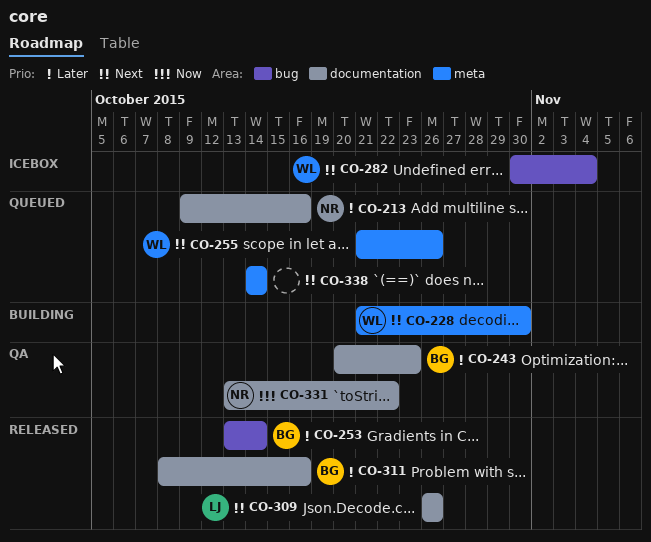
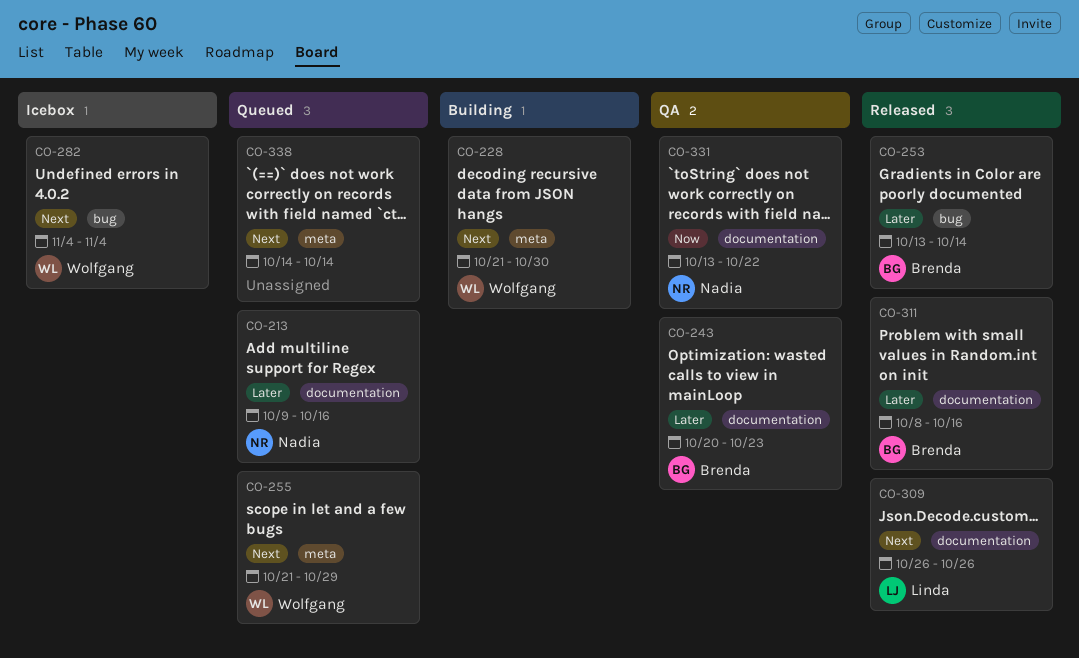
CO-255, due: Oct 26 -> Oct 29
CO-282, start: Oct 30 -> Nov 4

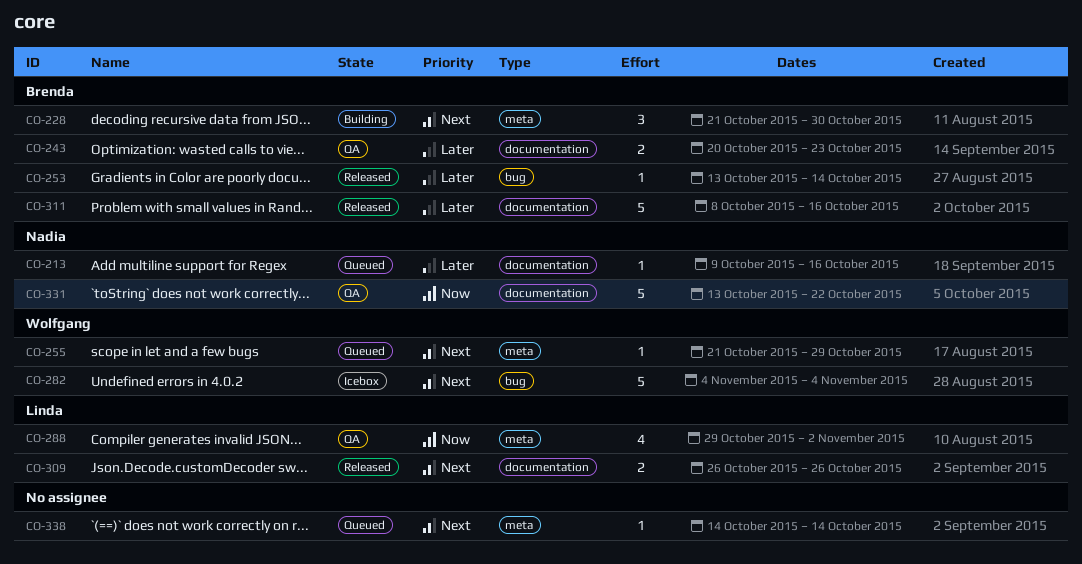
CO-228, owner: Wolfgang -> Brenda
CO-288: none -> present

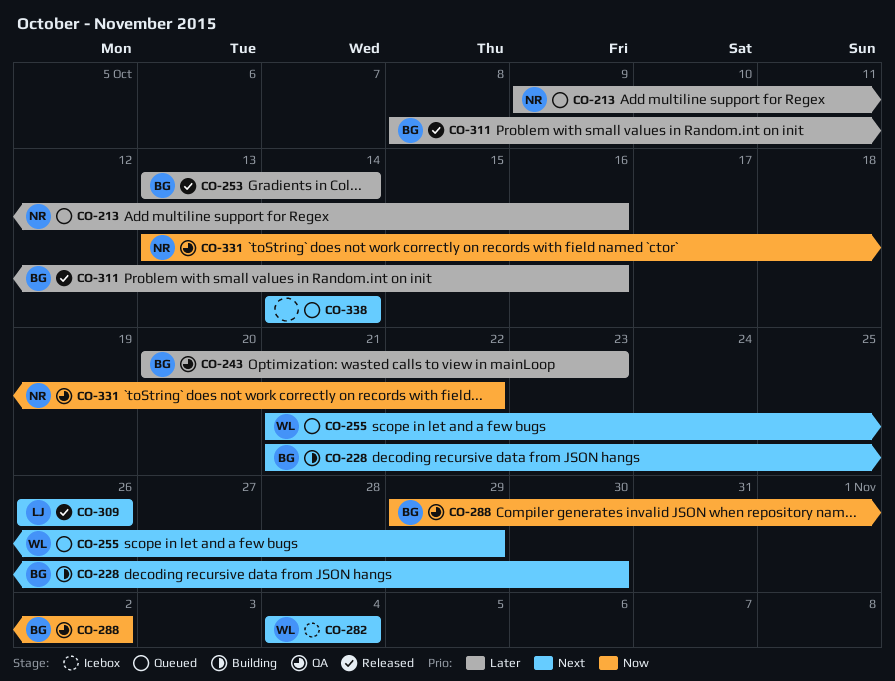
CO-288, owner: Linda -> Brenda

